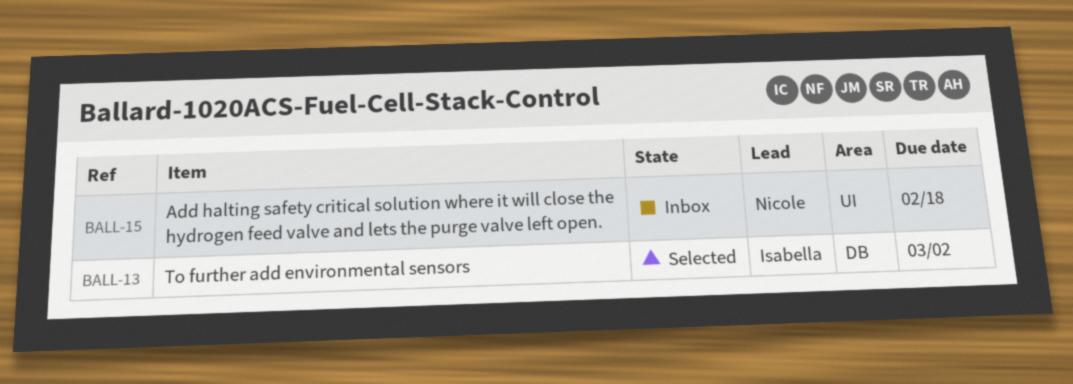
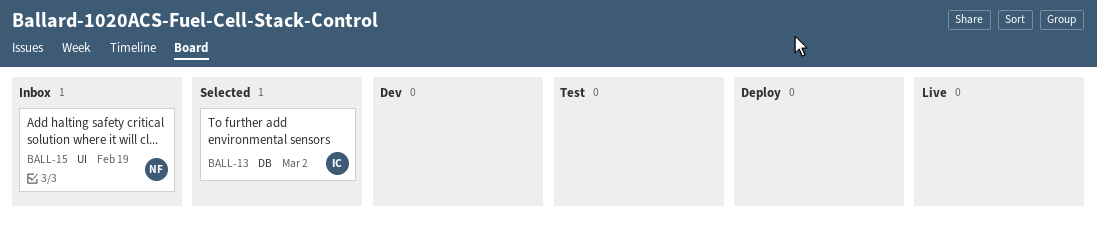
BALL-15, due: Feb 18 -> Feb 19

